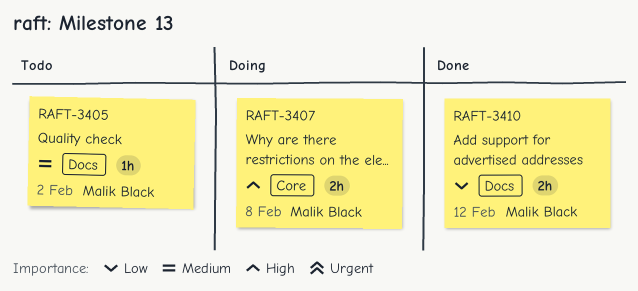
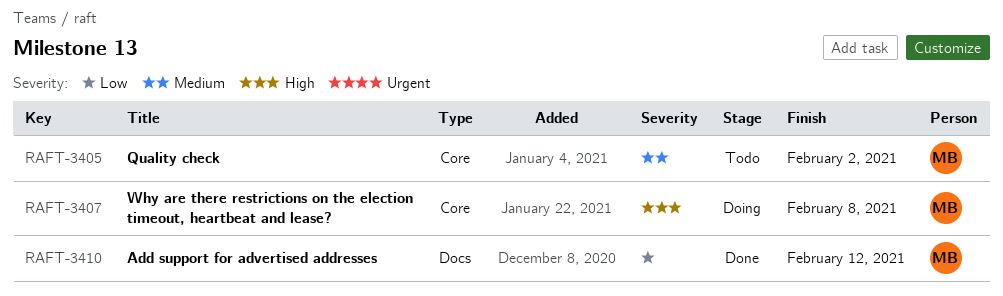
RAFT-3405, label: Docs -> Core

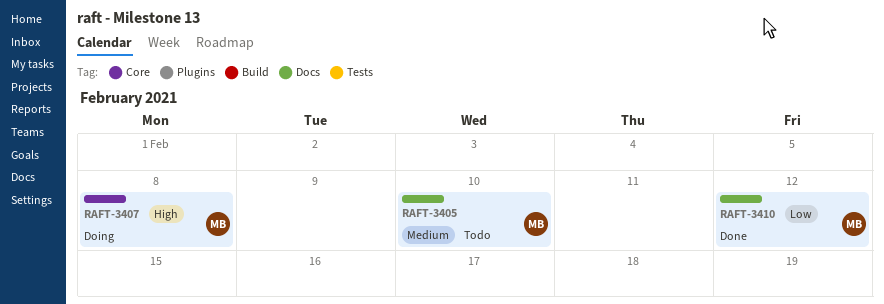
RAFT-3405, label: Core -> Docs
RAFT-3405, due: Feb 2 -> Feb 10

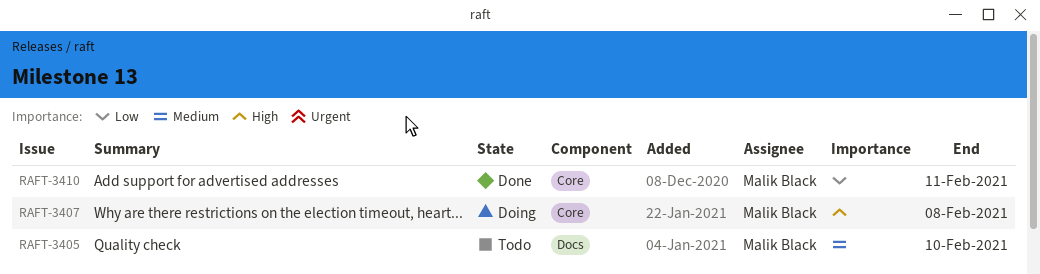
RAFT-3410, label: Docs -> Core
RAFT-3410, due: Feb 12 -> Feb 11

